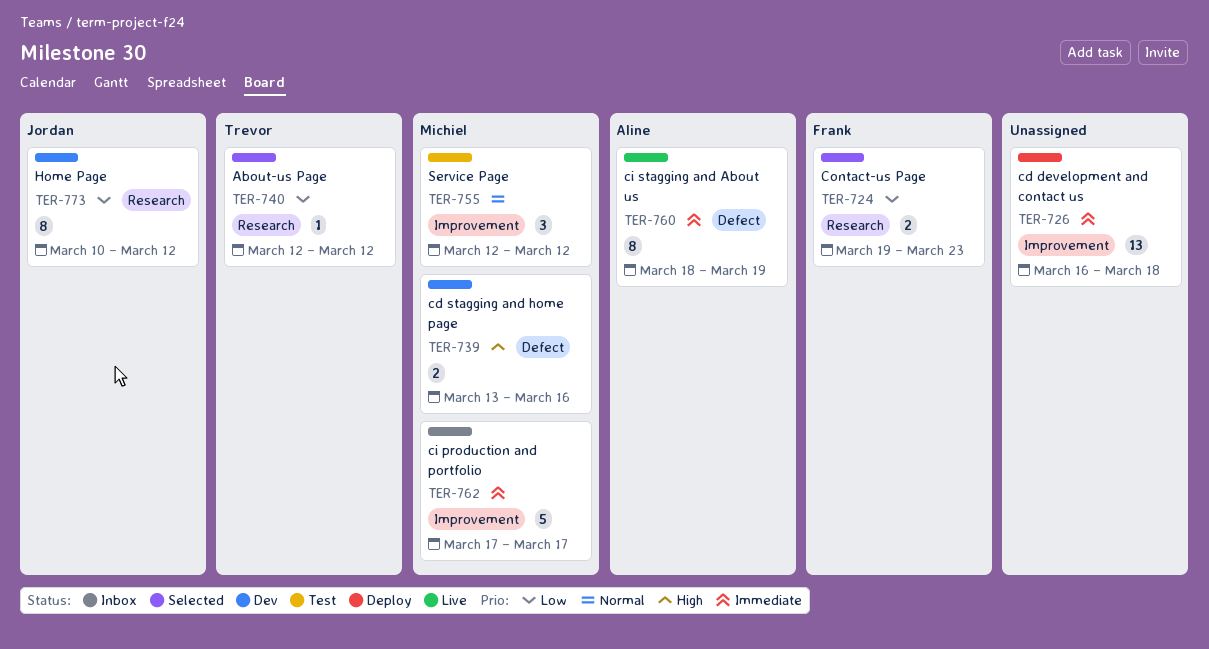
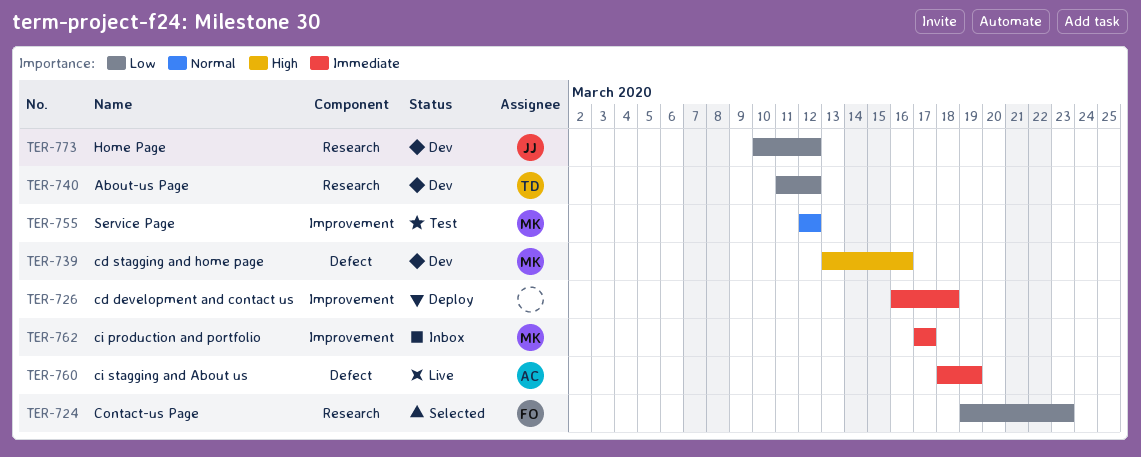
TER-740, status: Selected -> Dev
TER-740, start: Mar 12 -> Mar 11

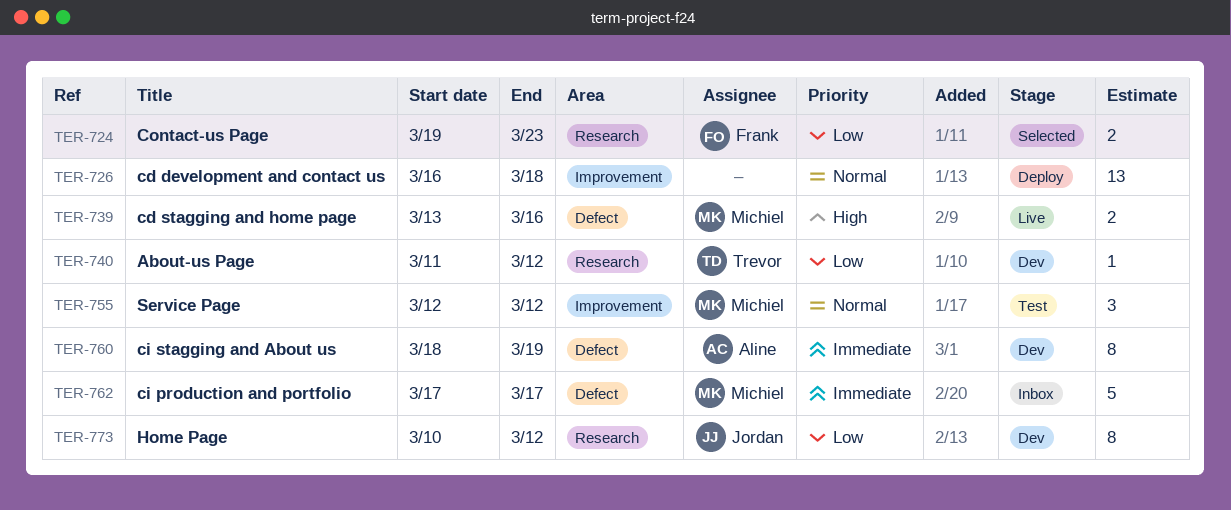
TER-726, priority: Immediate -> Normal
TER-739, status: Dev -> Live
TER-760, status: Live -> Dev
TER-762, label: Improvement -> Defect

